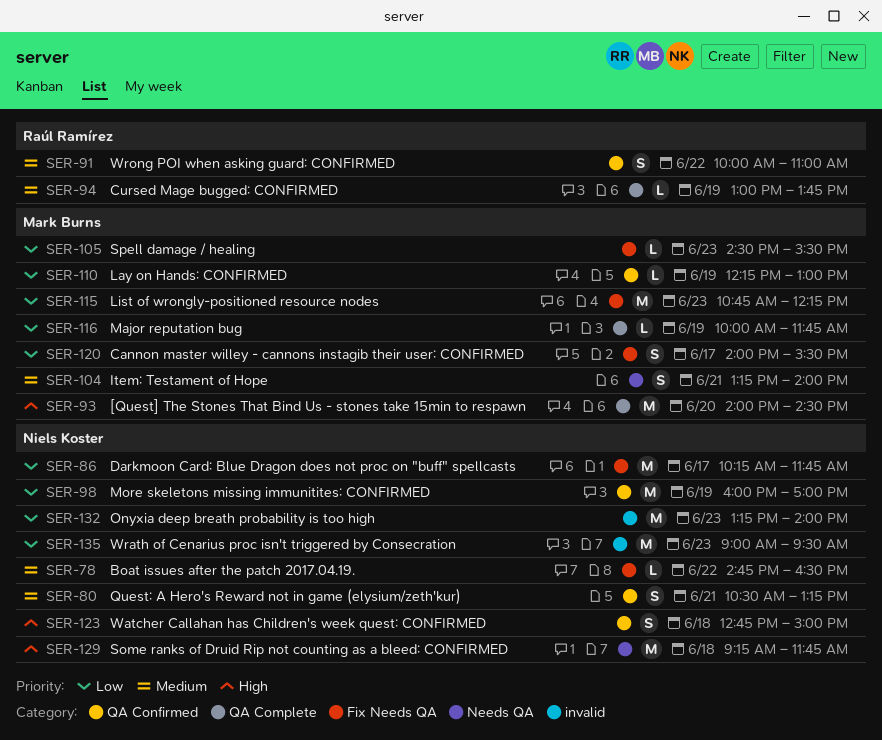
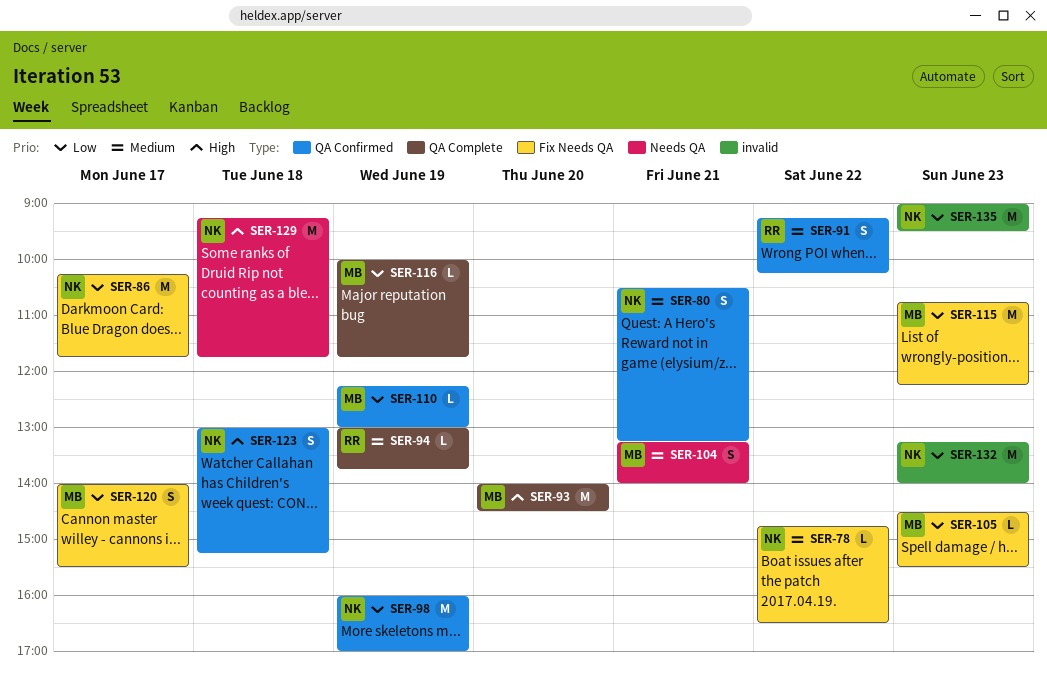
SER-91, begins: 10:00 -> 09:15
SER-91, ends: 11:00 -> 10:15
SER-123, begins: 12:45 -> 13:00
SER-123, ends: 15:00 -> 15:15

